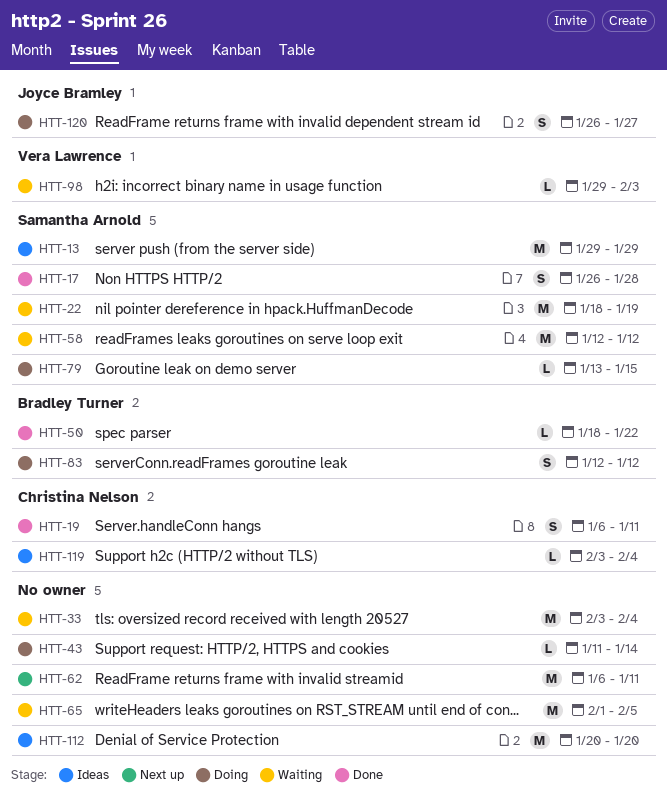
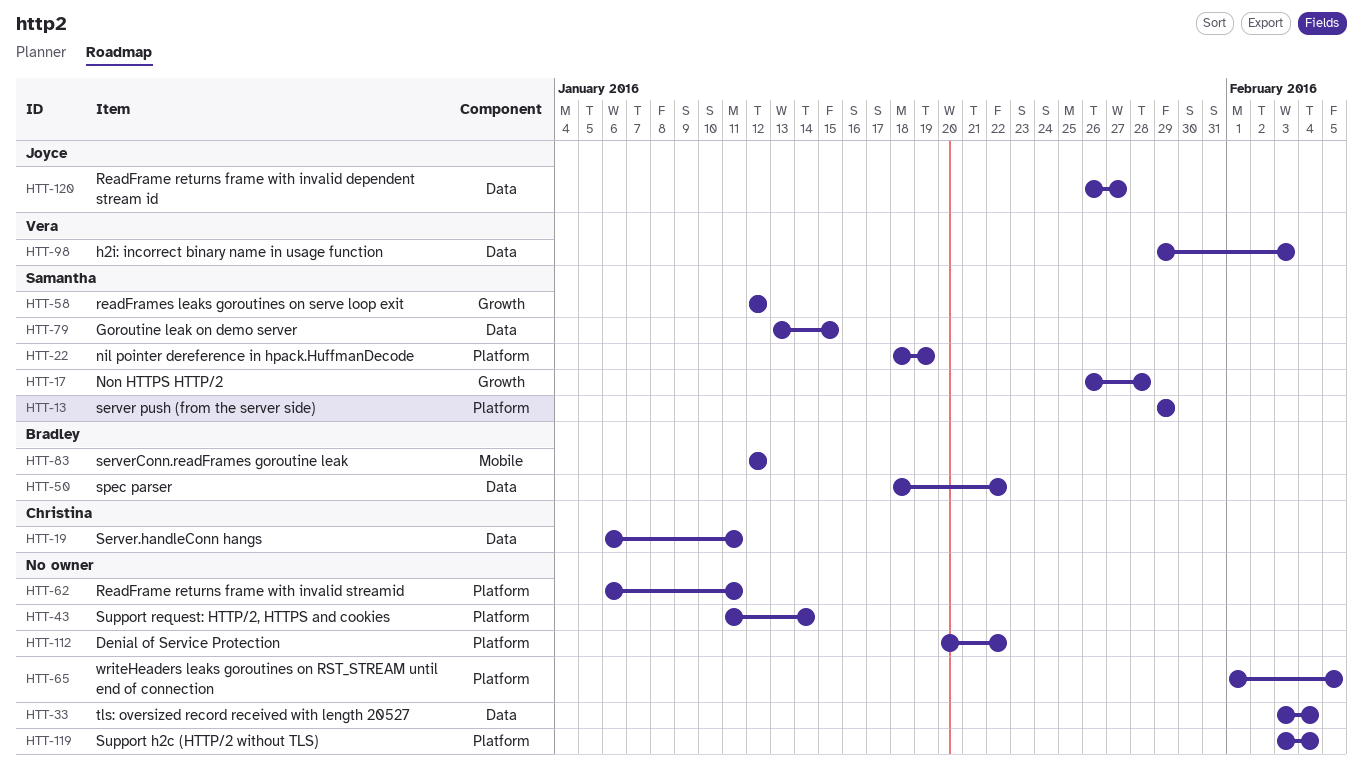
HTT-112, due: Jan 20 -> Jan 22
HTT-119, owner: Christina Nelson -> none

